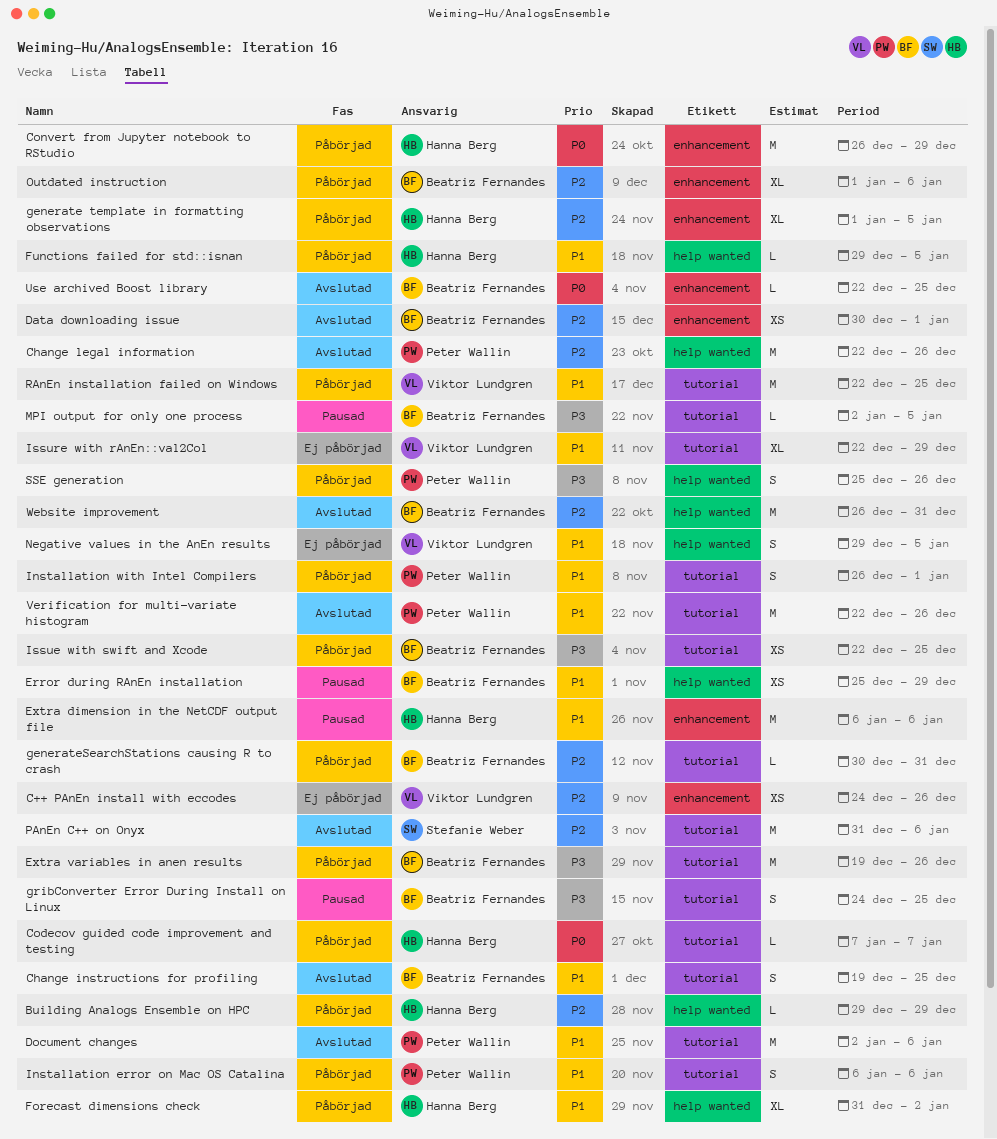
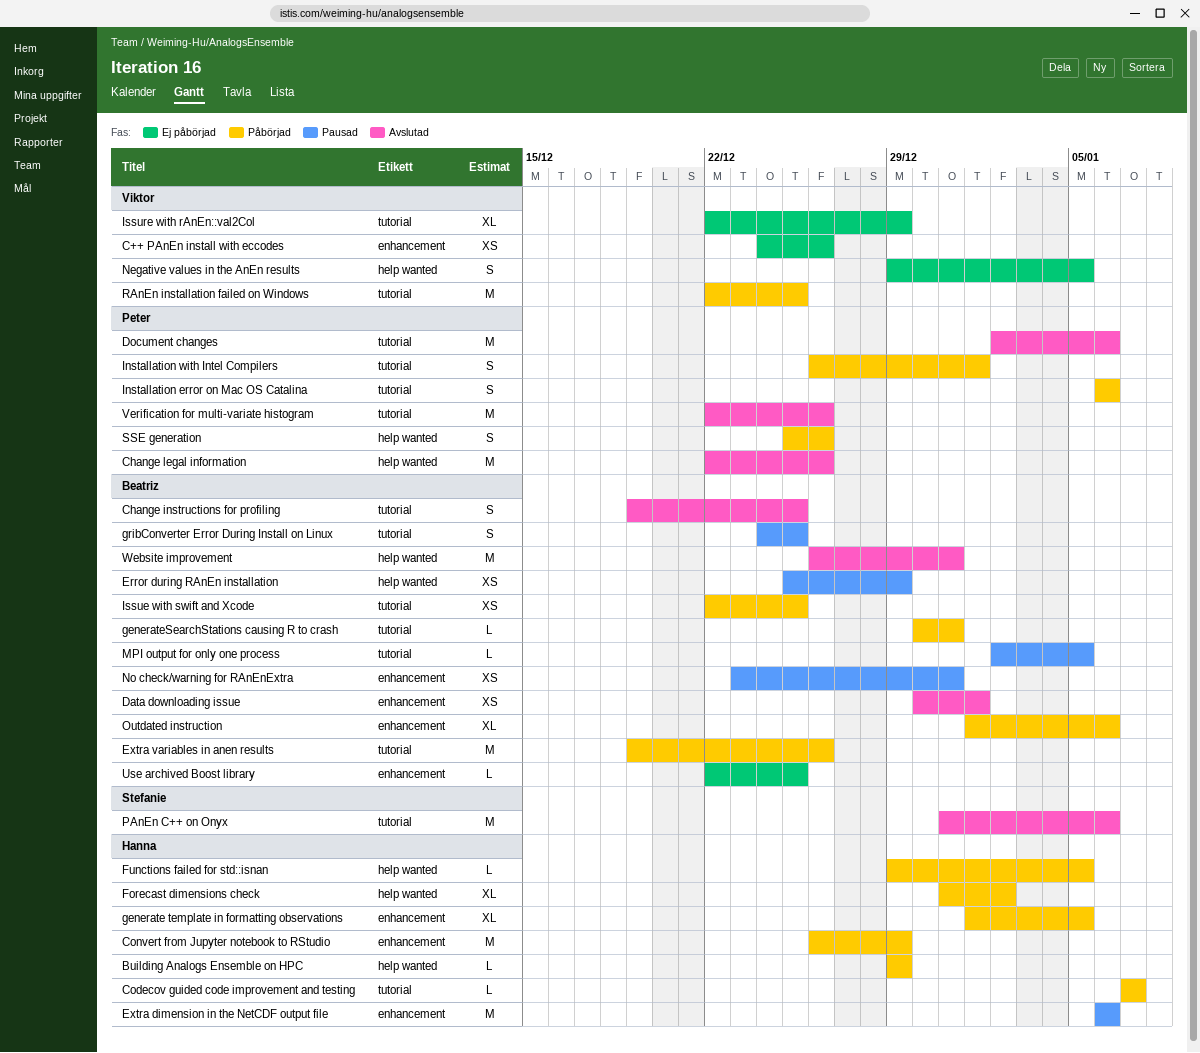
No check/warning for RAnEnExtra: none -> present
Use archived Boost library, status: Avslutad -> Ej påbörjad

